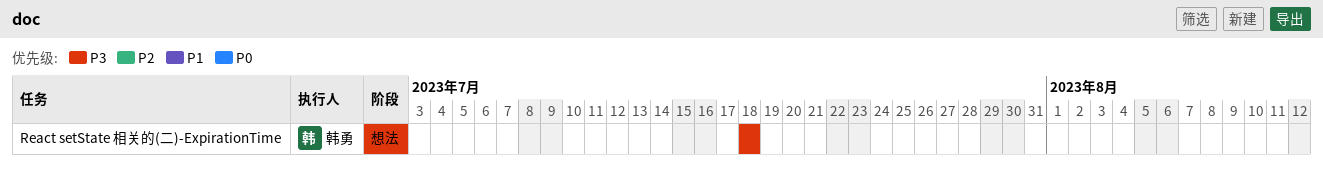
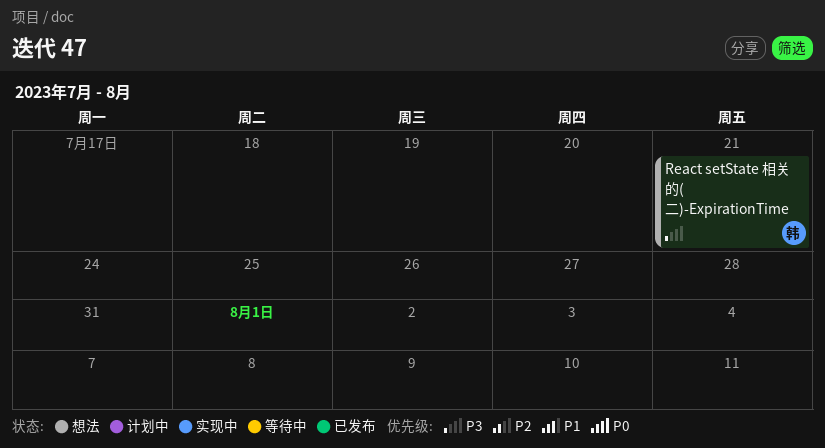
React setState 相关的(二)-ExpirationTime, due: Jul 18 -> Jul 21

